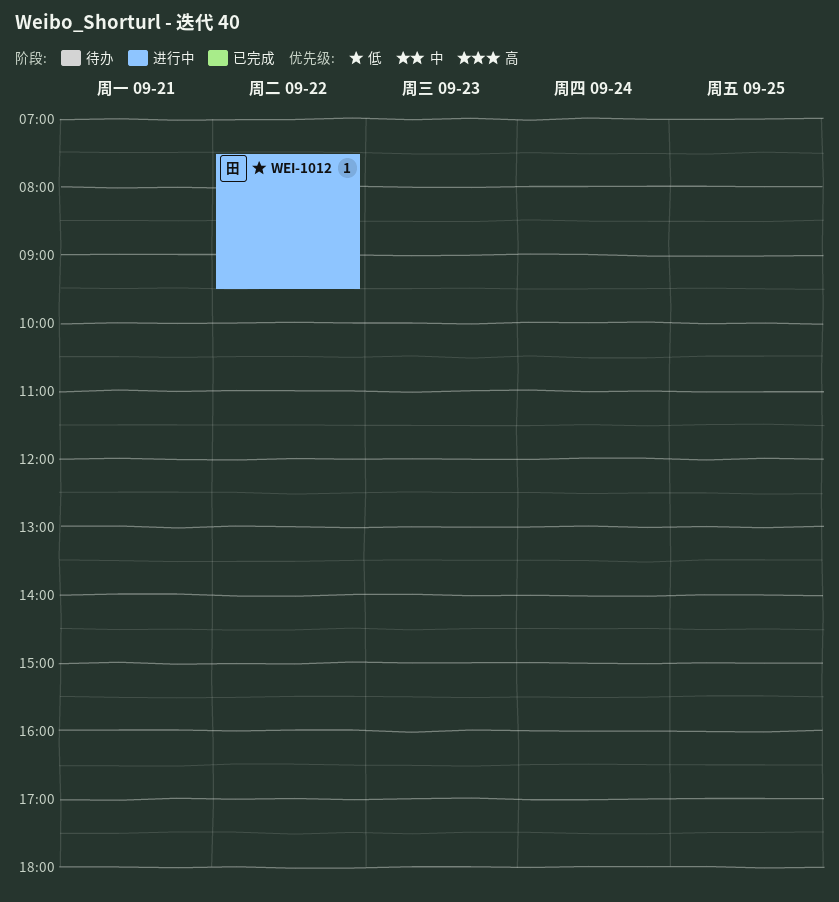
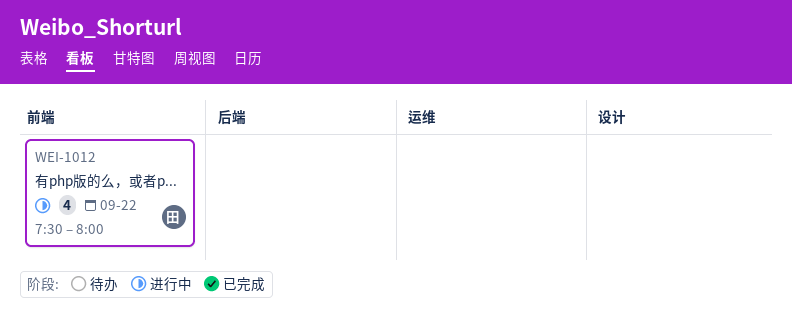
WEI-1012, estimate: 1 -> 4
WEI-1012, ends: 09:30 -> 08:00

